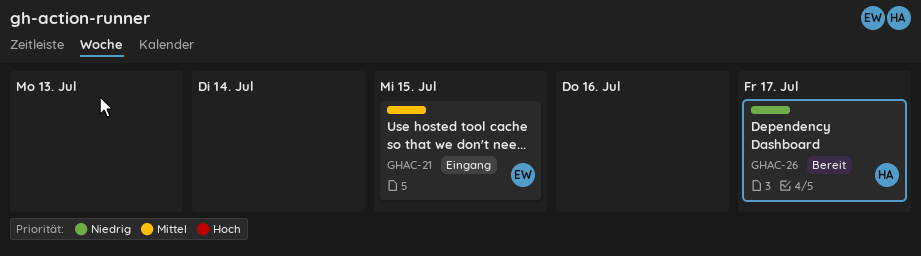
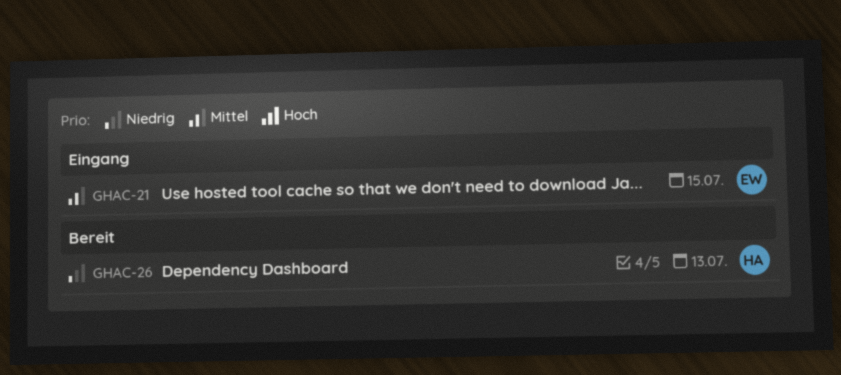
GHAC-26, day: Jul 17 -> Jul 13

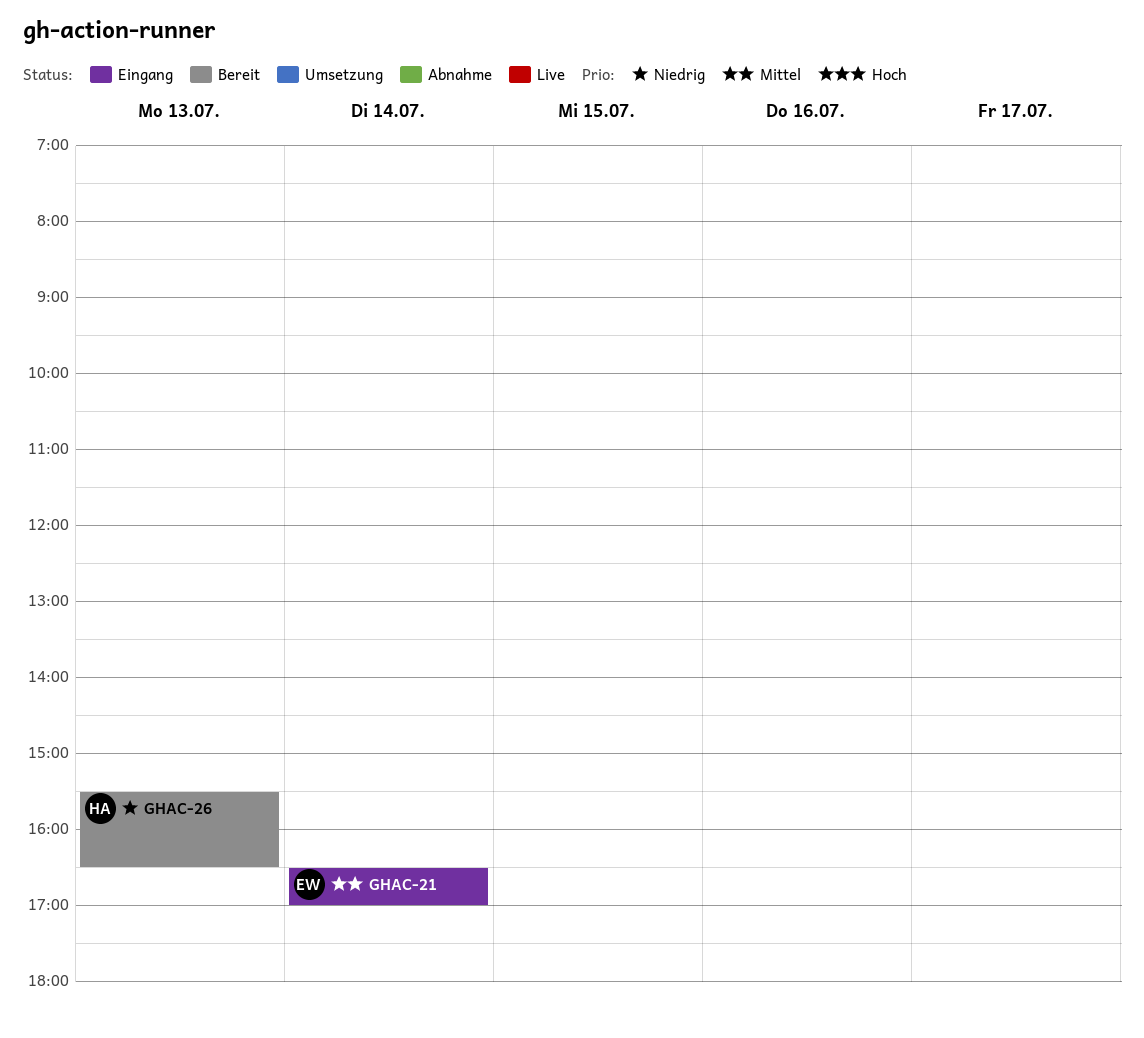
GHAC-21, day: Jul 15 -> Jul 14

